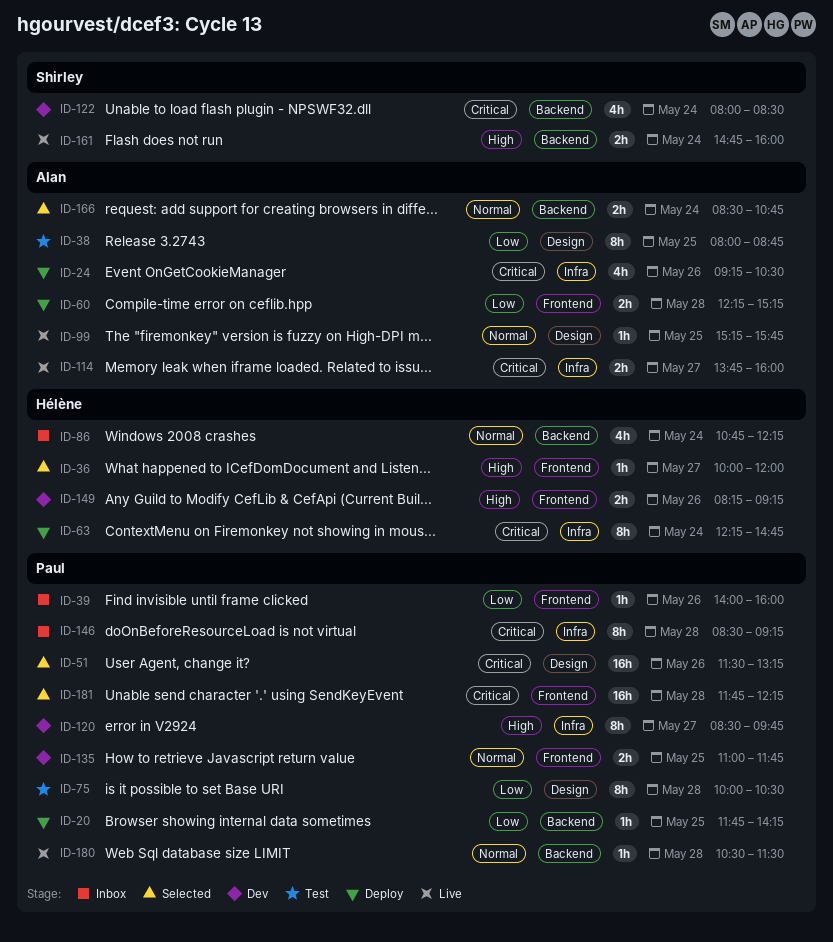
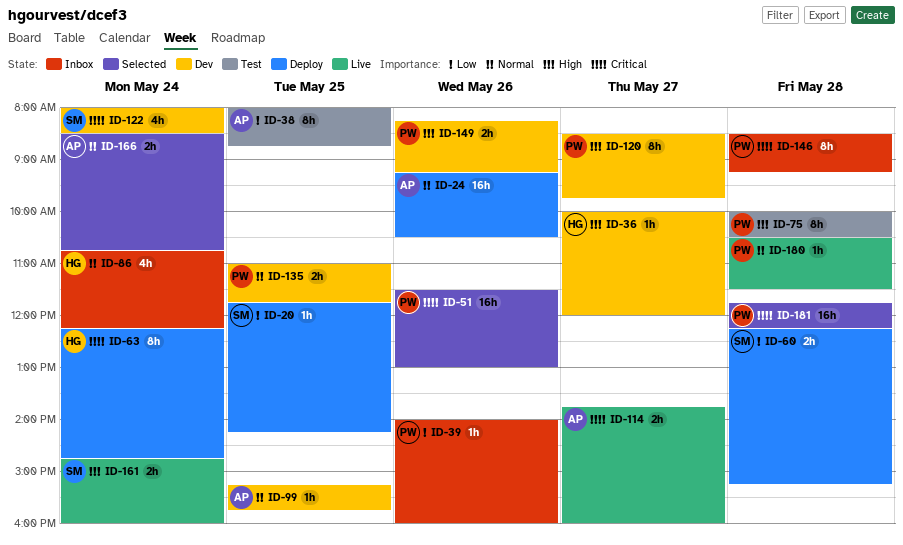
ID-20, owner: Paul -> Shirley
ID-24, priority: Critical -> Normal
ID-24, estimate: 4h -> 16h
ID-36, status: Selected -> Dev
ID-51, ends: 13:15 -> 13:00
ID-60, owner: Alan -> Shirley
ID-75, priority: Low -> High
ID-99, status: Live -> Dev
ID-149, owner: Hélène -> Paul

